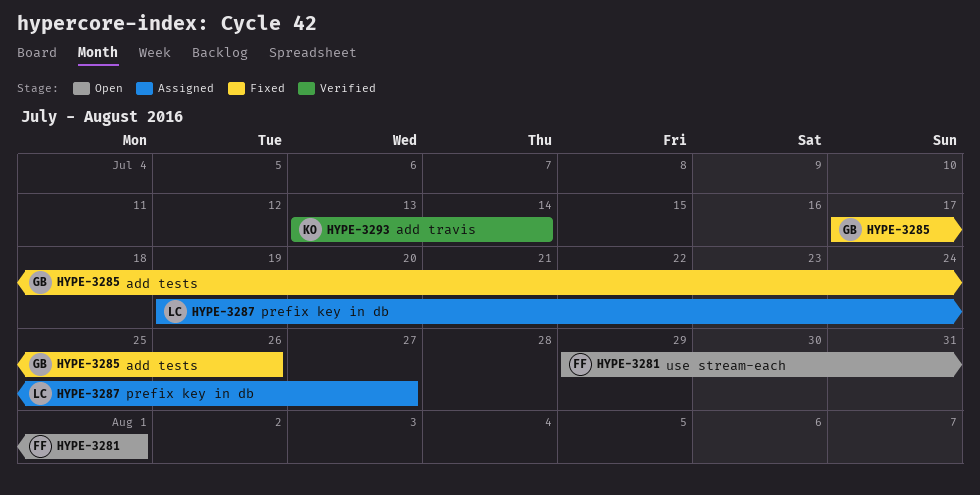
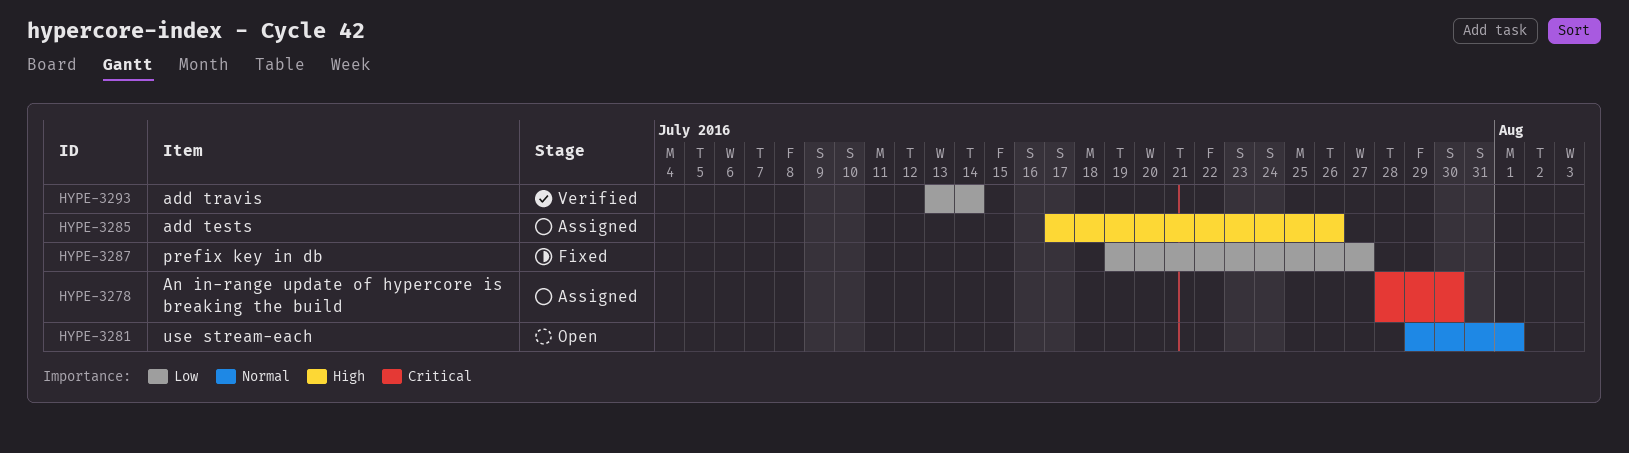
HYPE-3278: none -> present
HYPE-3285, status: Fixed -> Assigned
HYPE-3287, status: Assigned -> Fixed

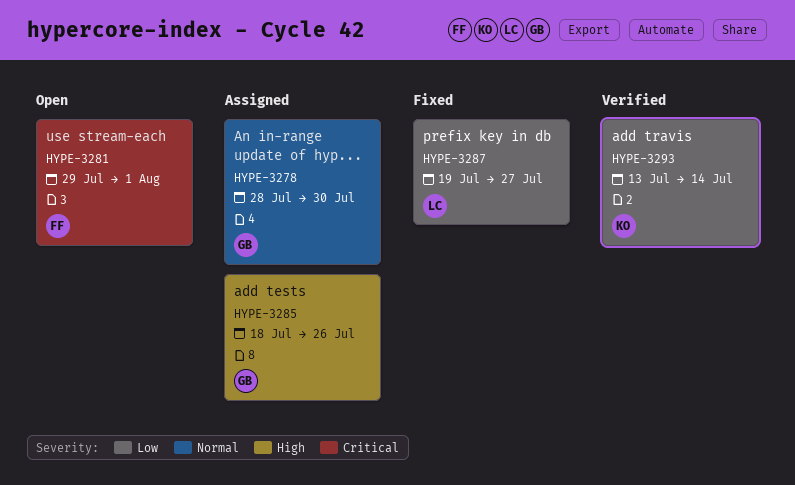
HYPE-3278, priority: Critical -> Normal
HYPE-3281, priority: Normal -> Critical
HYPE-3285, start: Jul 17 -> Jul 18

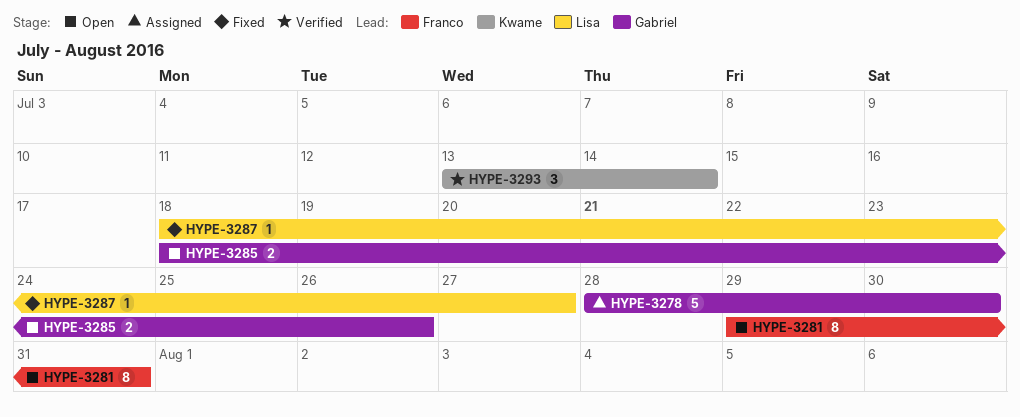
HYPE-3281, due: Aug 1 -> Jul 31
HYPE-3285, status: Assigned -> Open
HYPE-3287, start: Jul 19 -> Jul 18

